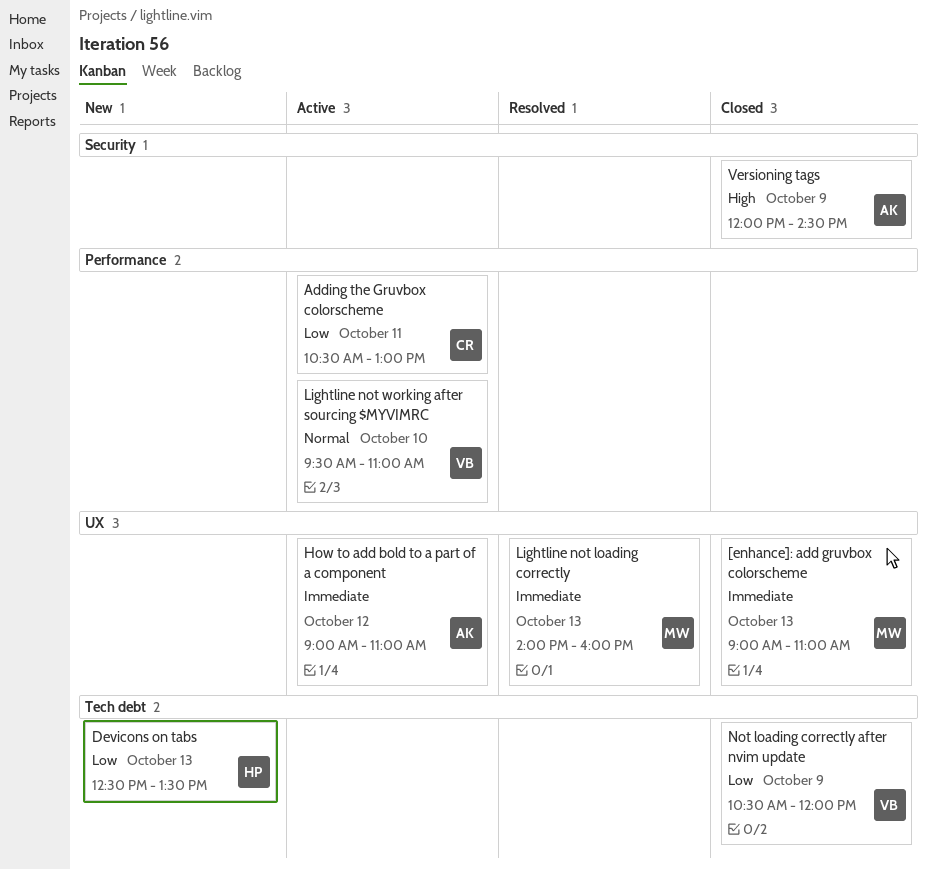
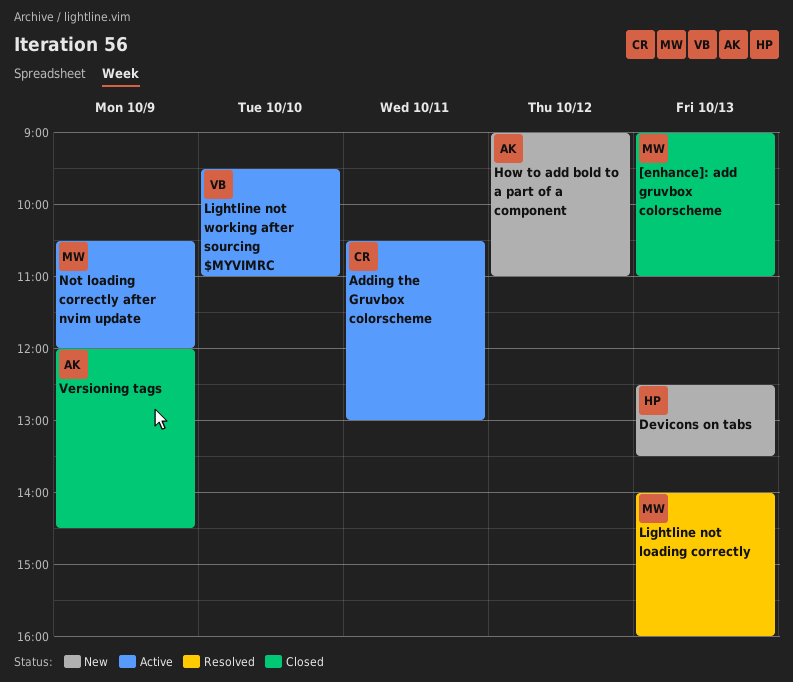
How to add bold to a part of a component, status: Active -> New
Not loading correctly after nvim update, status: Closed -> Active
Not loading correctly after nvim update, owner: VB -> MW

